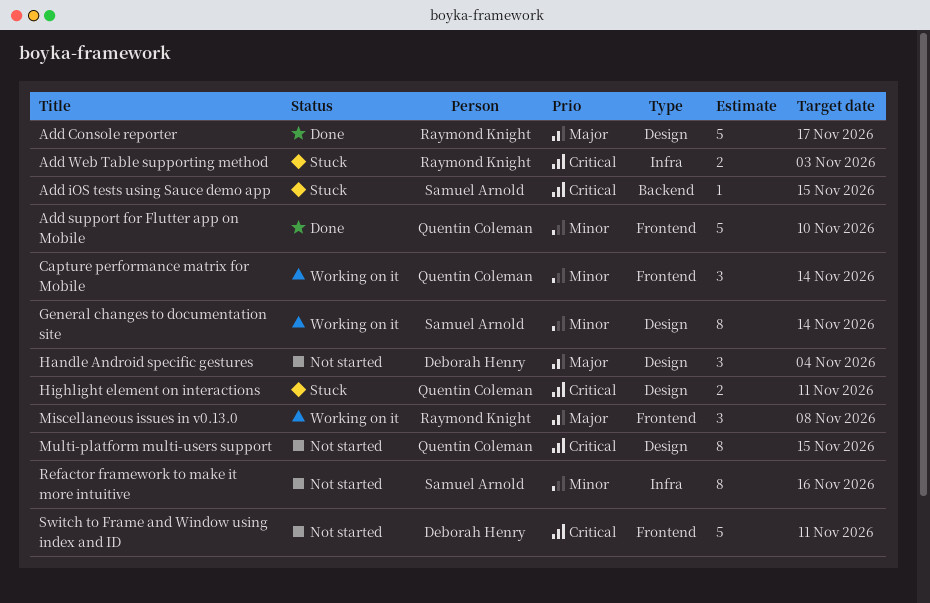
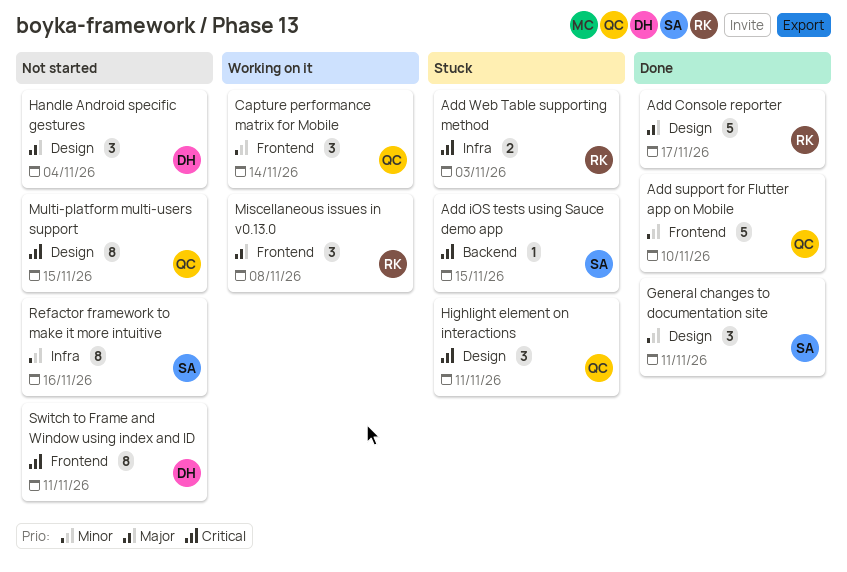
General changes to documentation site, status: Working on it -> Done
General changes to documentation site, estimate: 8 -> 3
General changes to documentation site, due: Nov 14 -> Nov 11
Highlight element on interactions, estimate: 2 -> 3
Switch to Frame and Window using index and ID, estimate: 5 -> 8

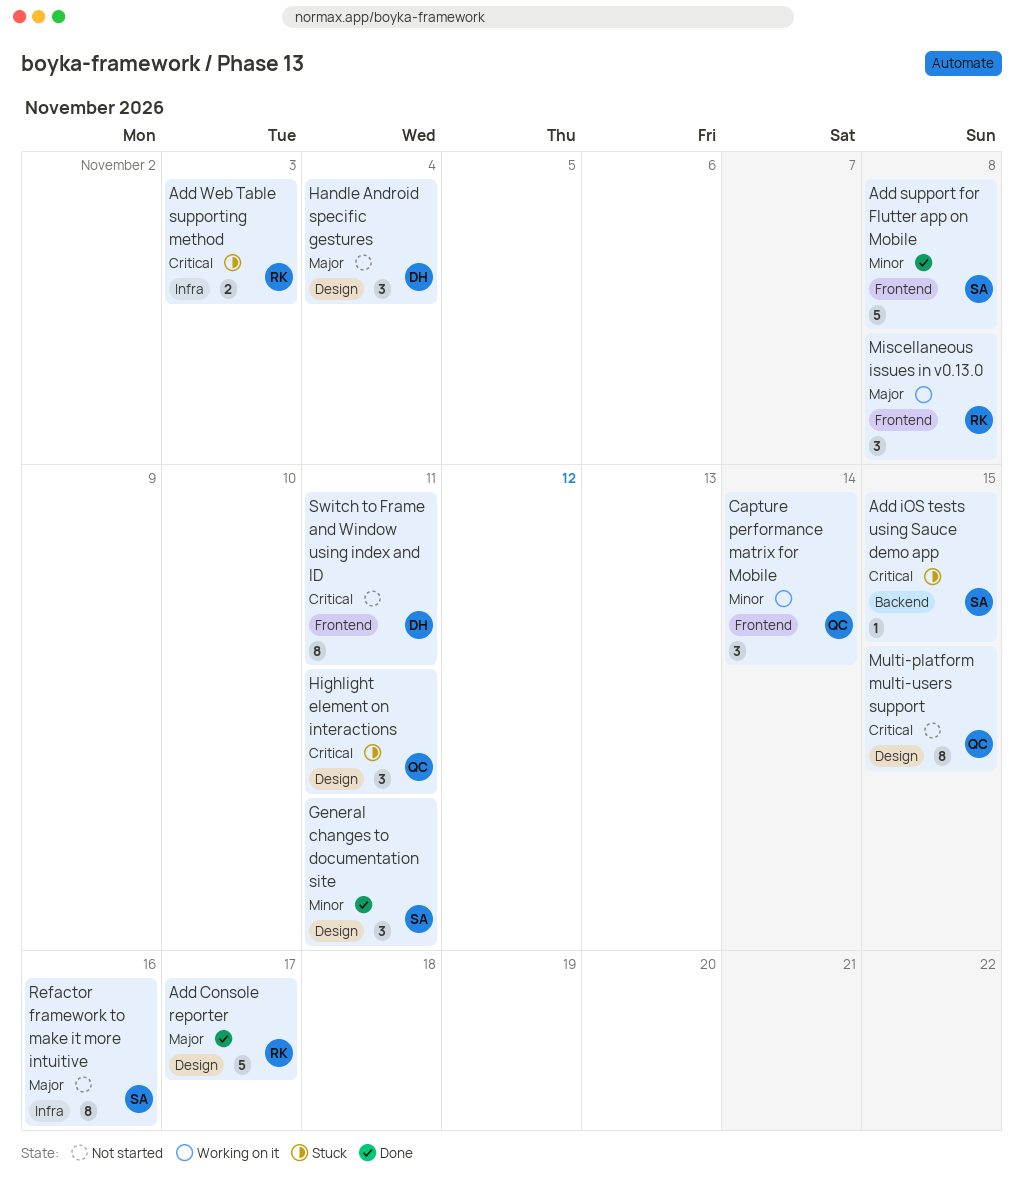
Add support for Flutter app on Mobile, owner: QC -> SA
Add support for Flutter app on Mobile, due: Nov 10 -> Nov 8
Refactor framework to make it more intuitive, priority: Minor -> Major

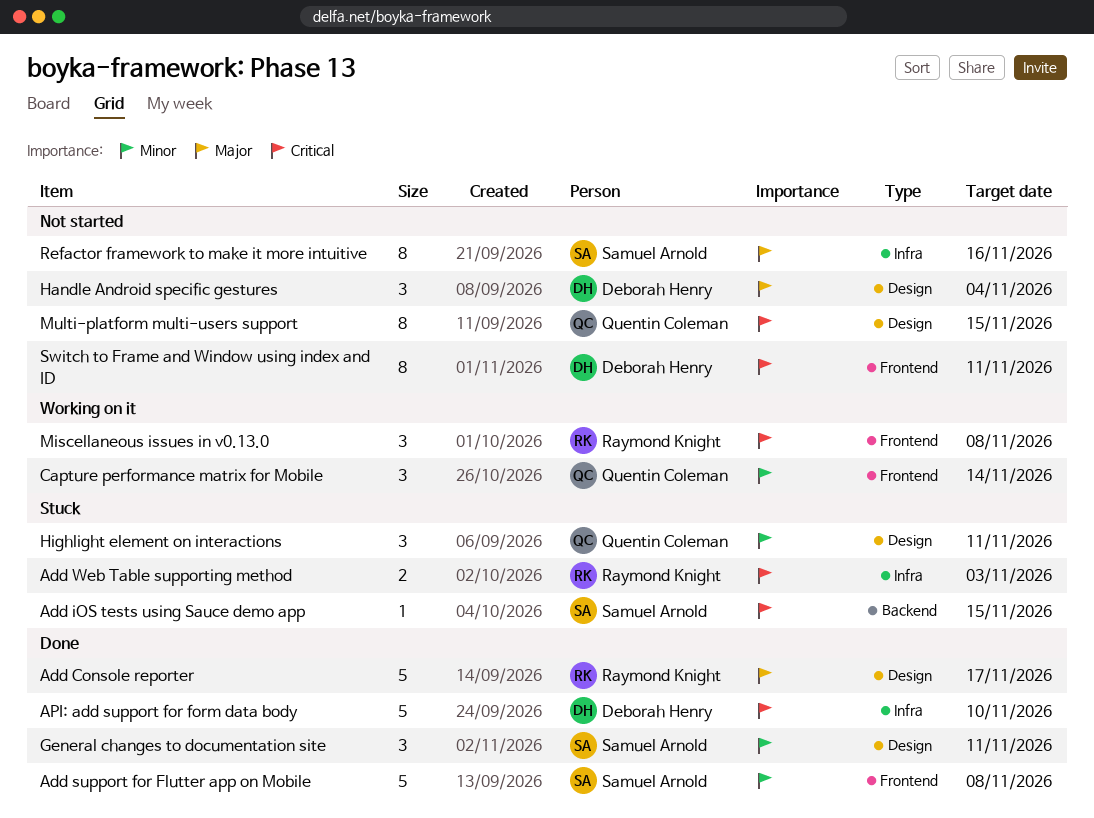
API: add support for form data body: none -> present
Highlight element on interactions, priority: Critical -> Minor
Miscellaneous issues in v0.13.0, priority: Major -> Critical

